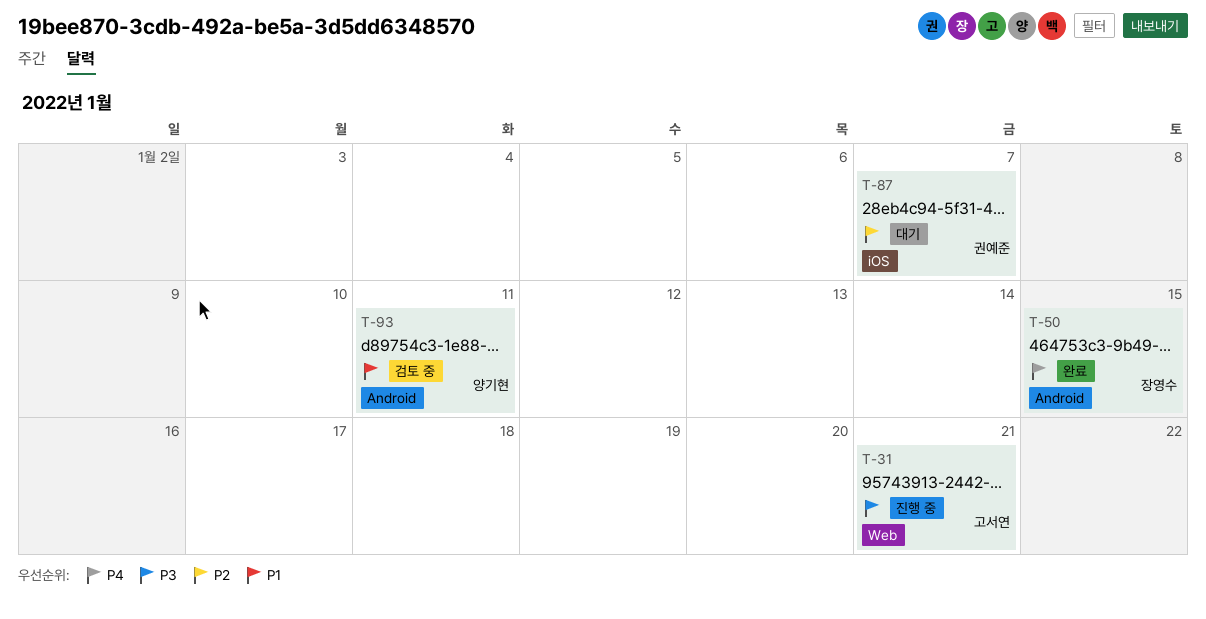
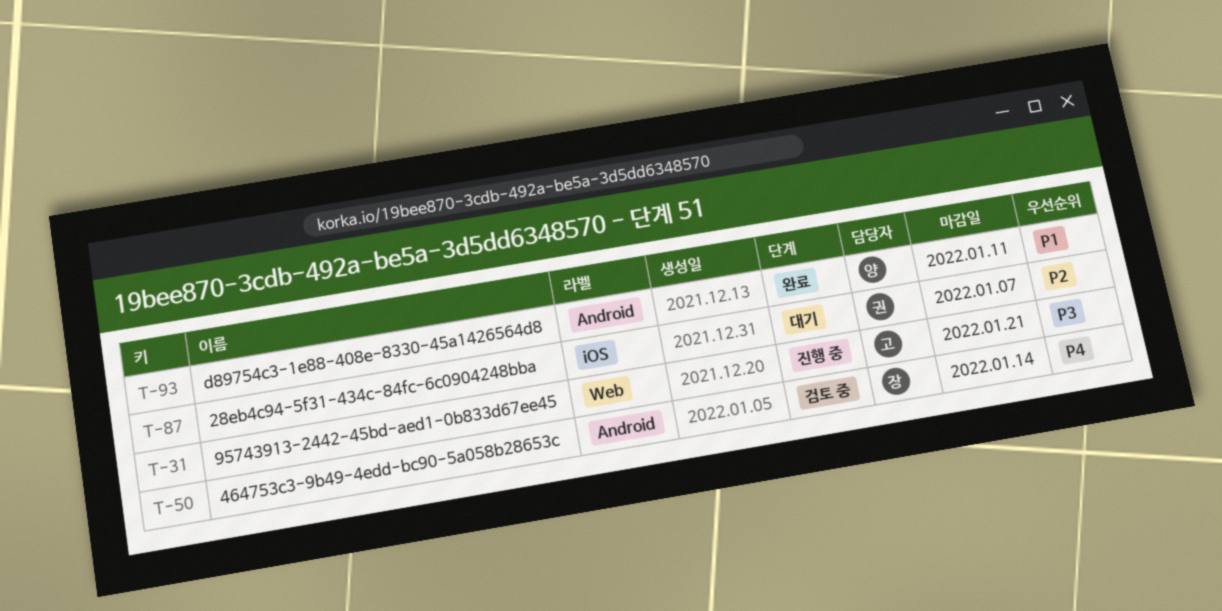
T-50, status: 완료 -> 검토 중
T-50, due: Jan 15 -> Jan 14
T-93, status: 검토 중 -> 완료

